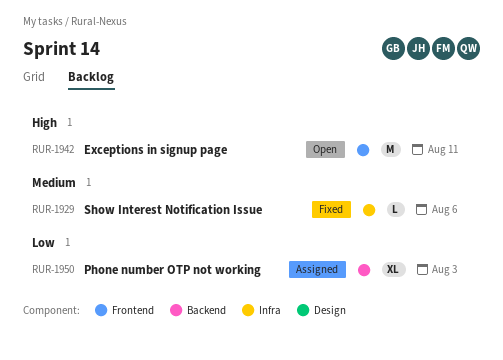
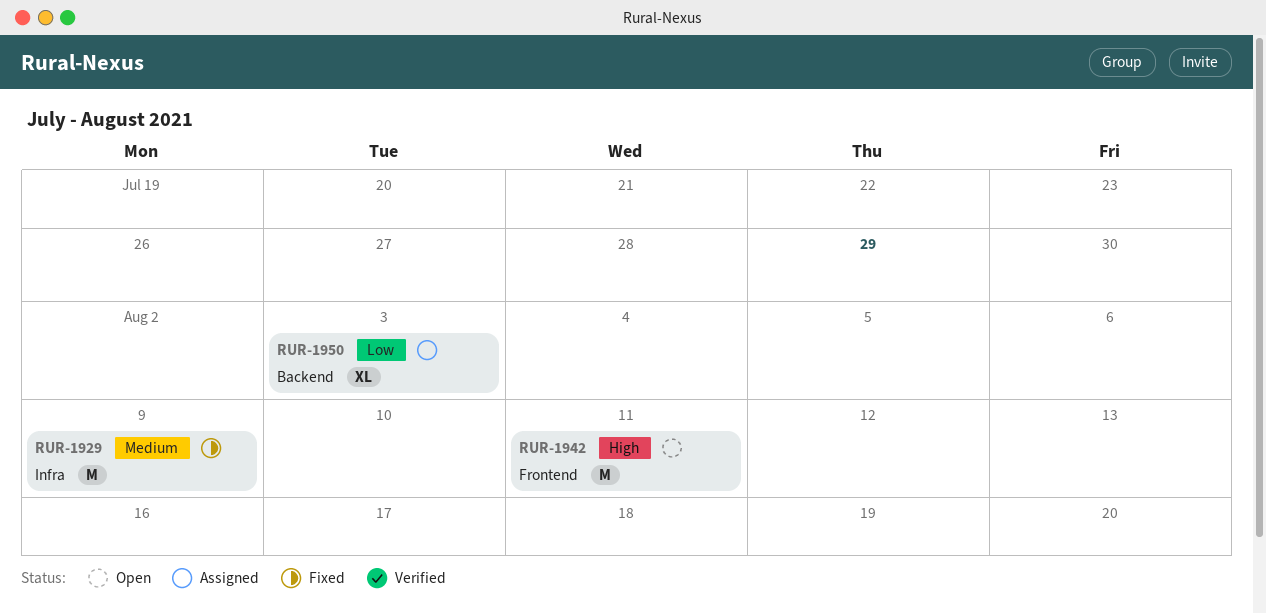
RUR-1929, estimate: L -> M
RUR-1929, due: Aug 6 -> Aug 9

